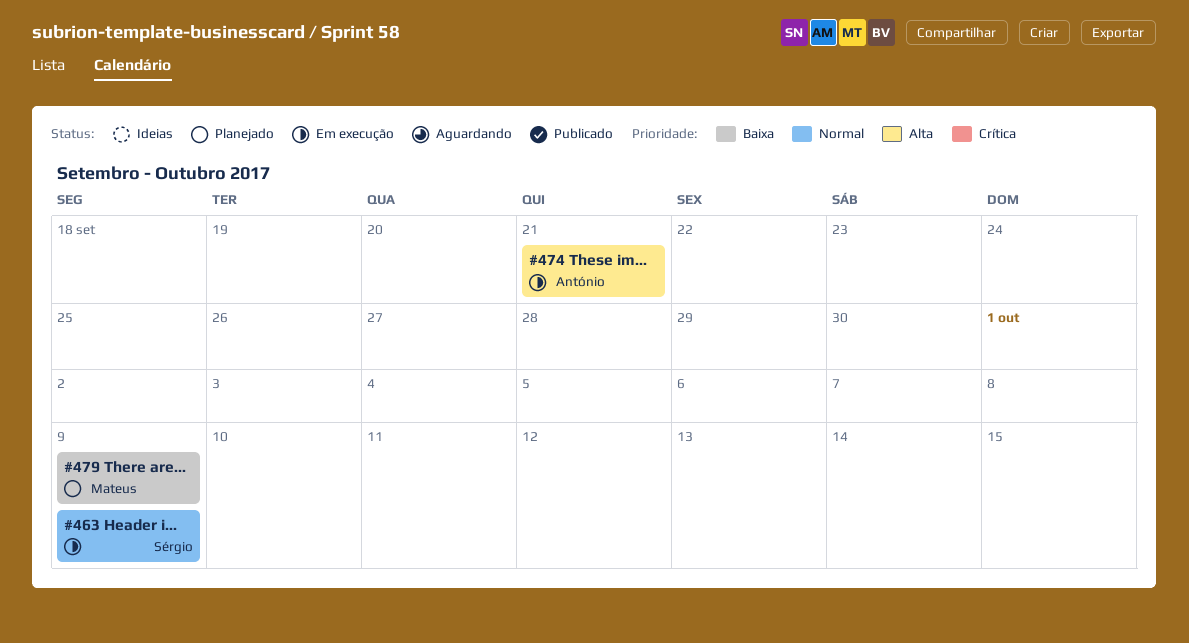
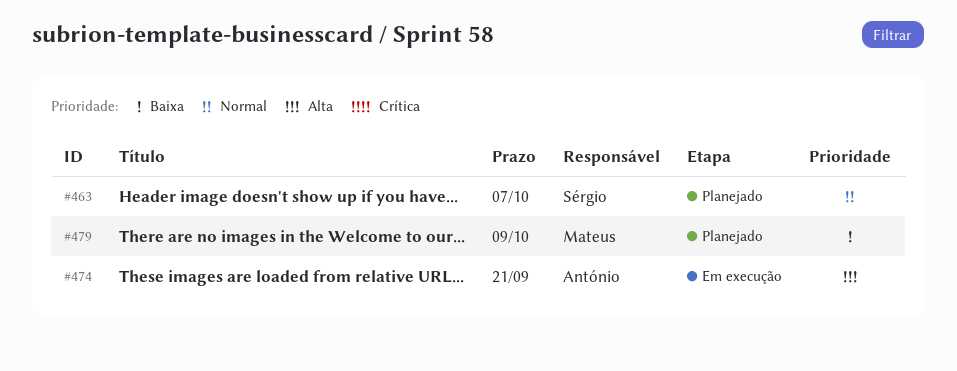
#463, status: Em execução -> Planejado
#463, due: Oct 9 -> Oct 7

